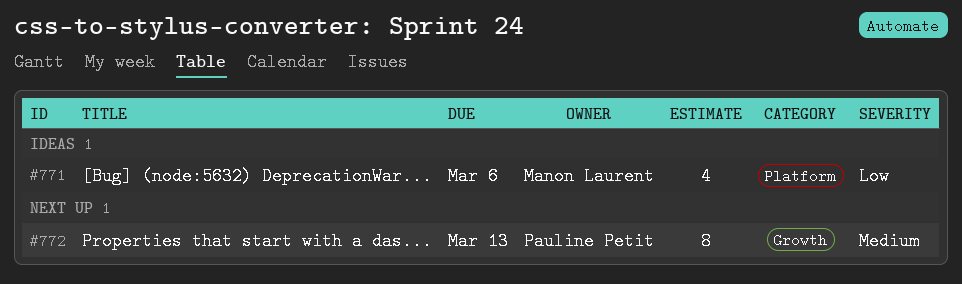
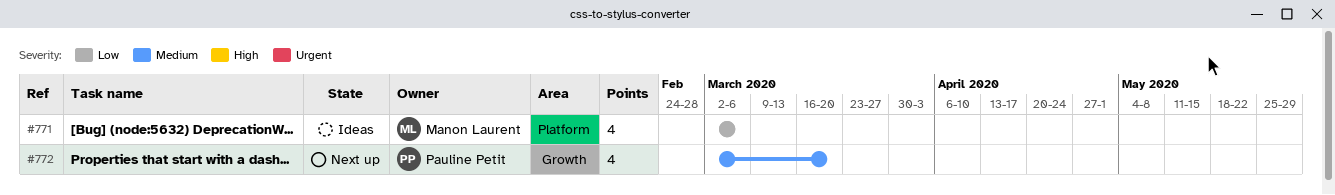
#772, estimate: 8 -> 4
#772, due: Mar 13 -> Mar 20

